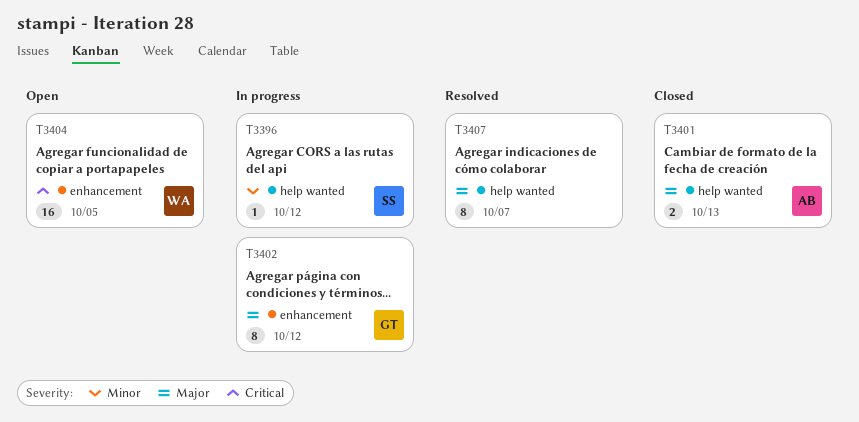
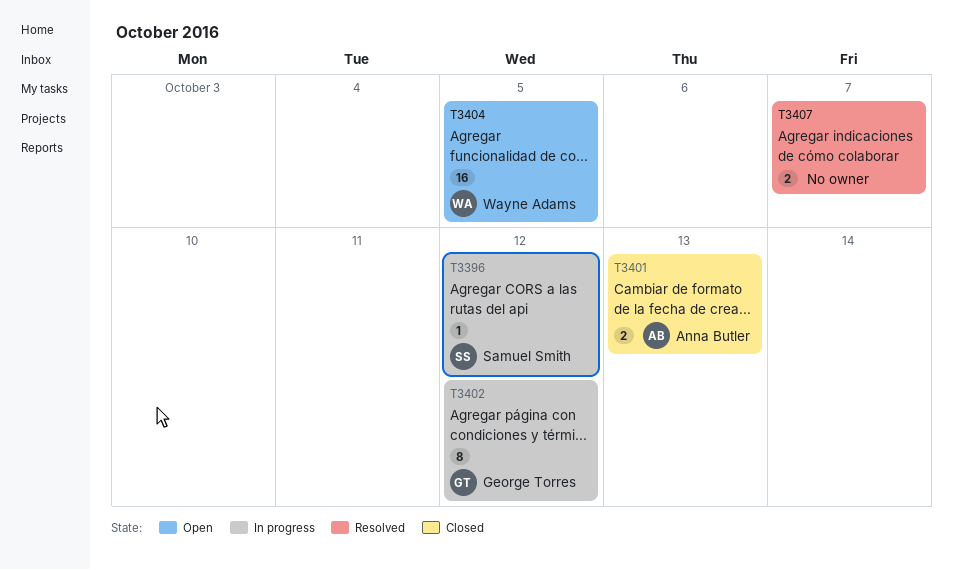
T3407, estimate: 8 -> 2

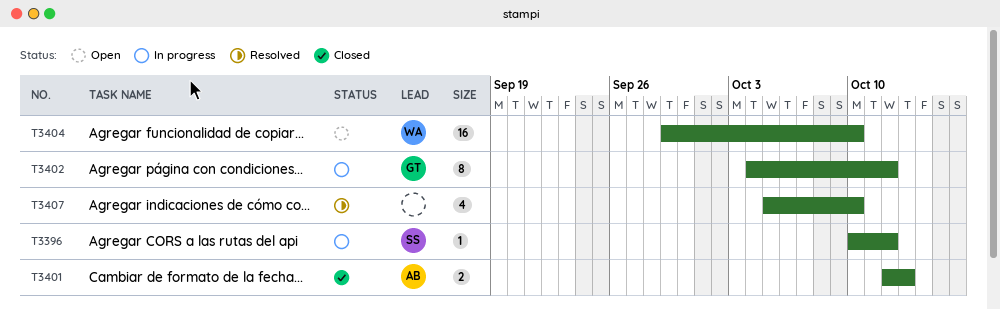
T3404, due: Oct 5 -> Oct 10
T3407, estimate: 2 -> 4
T3407, due: Oct 7 -> Oct 10

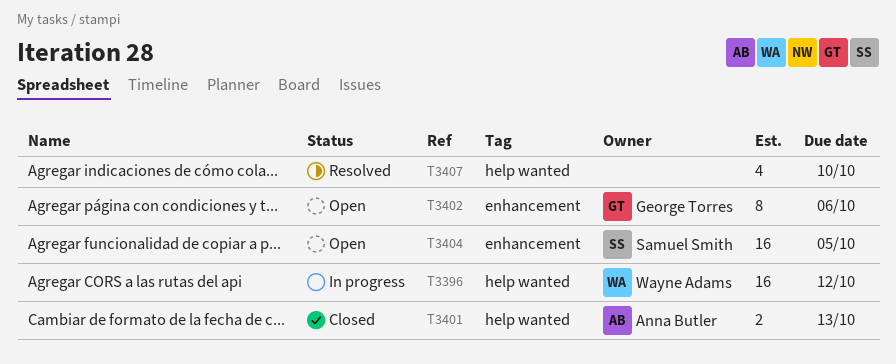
T3396, owner: Samuel Smith -> Wayne Adams
T3396, estimate: 1 -> 16
T3402, status: In progress -> Open
T3402, due: Oct 12 -> Oct 6
T3404, owner: Wayne Adams -> Samuel Smith
T3404, due: Oct 10 -> Oct 5

